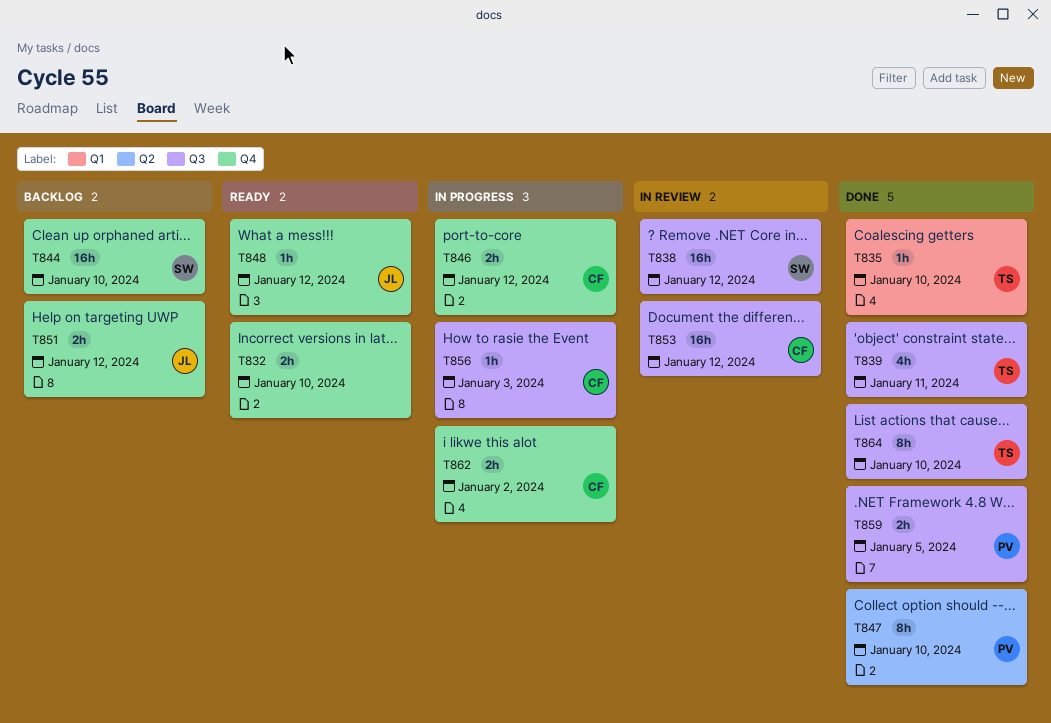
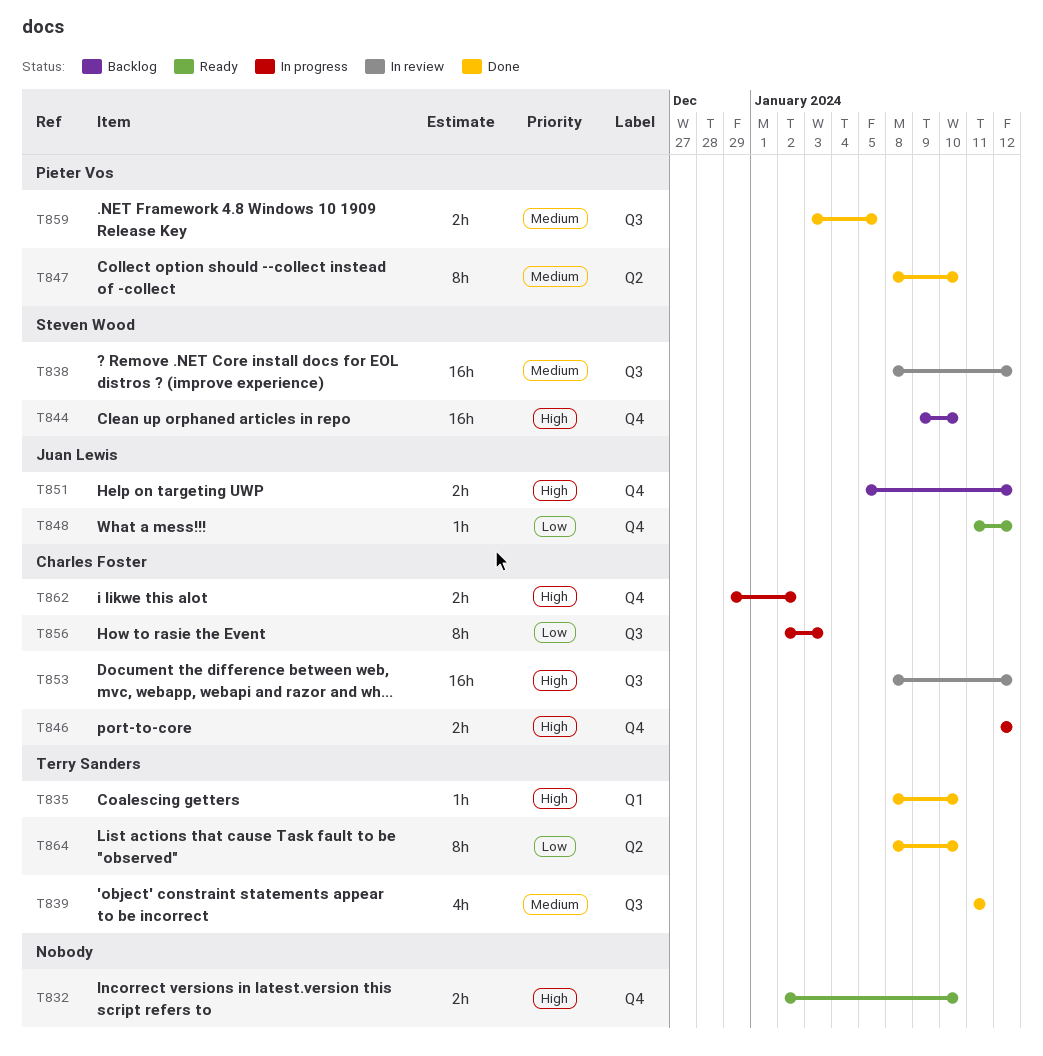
T856, estimate: 1h -> 8h
T864, label: Q3 -> Q2

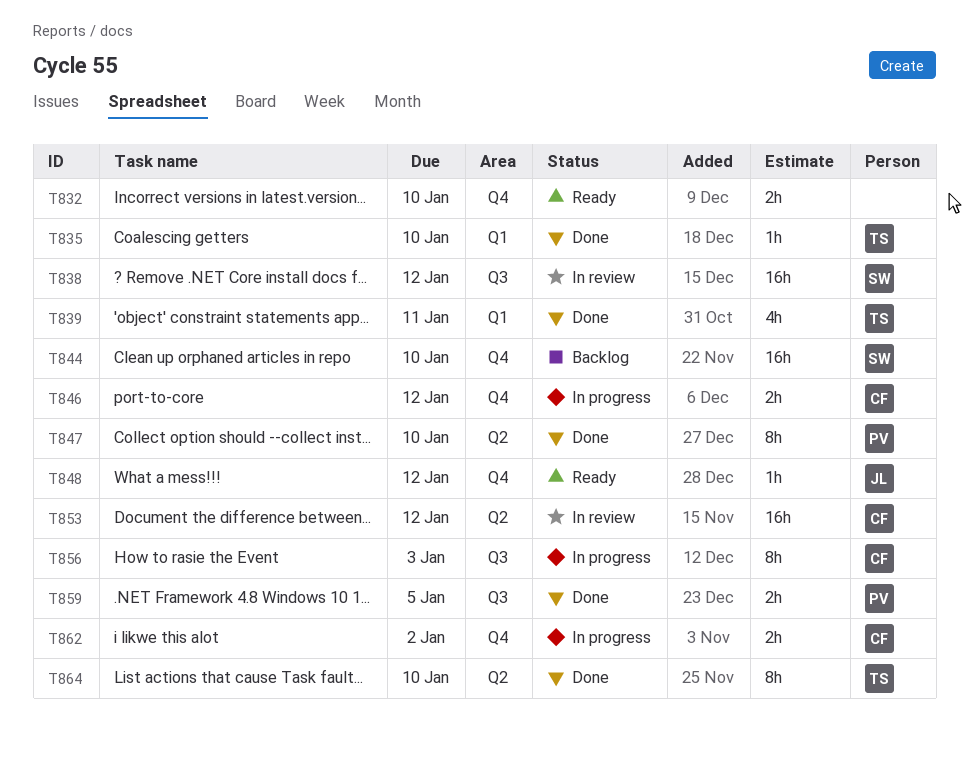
T839, label: Q3 -> Q1
T851: present -> none
T853, label: Q3 -> Q2

